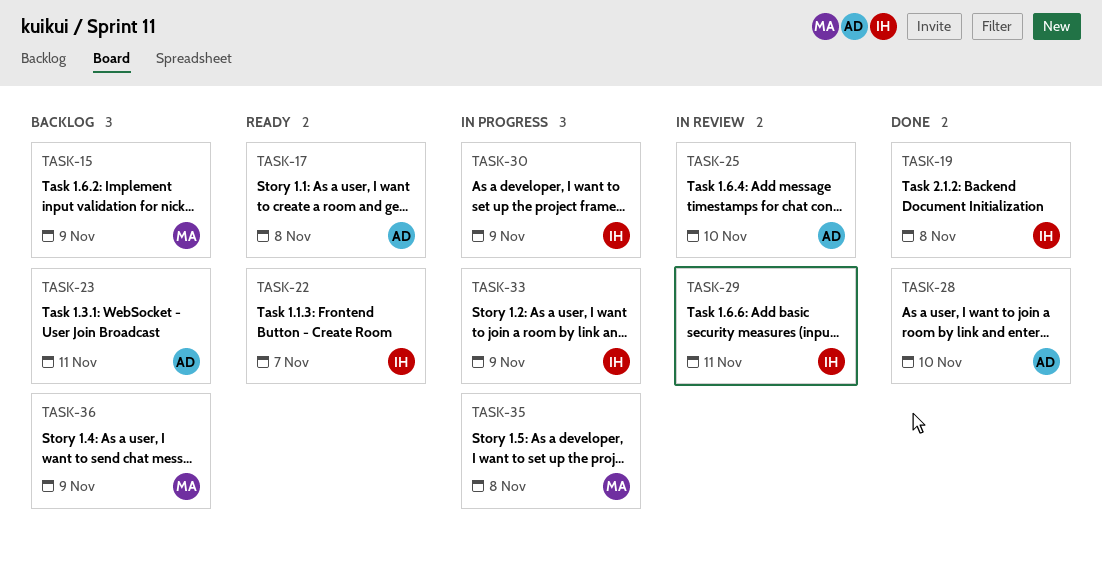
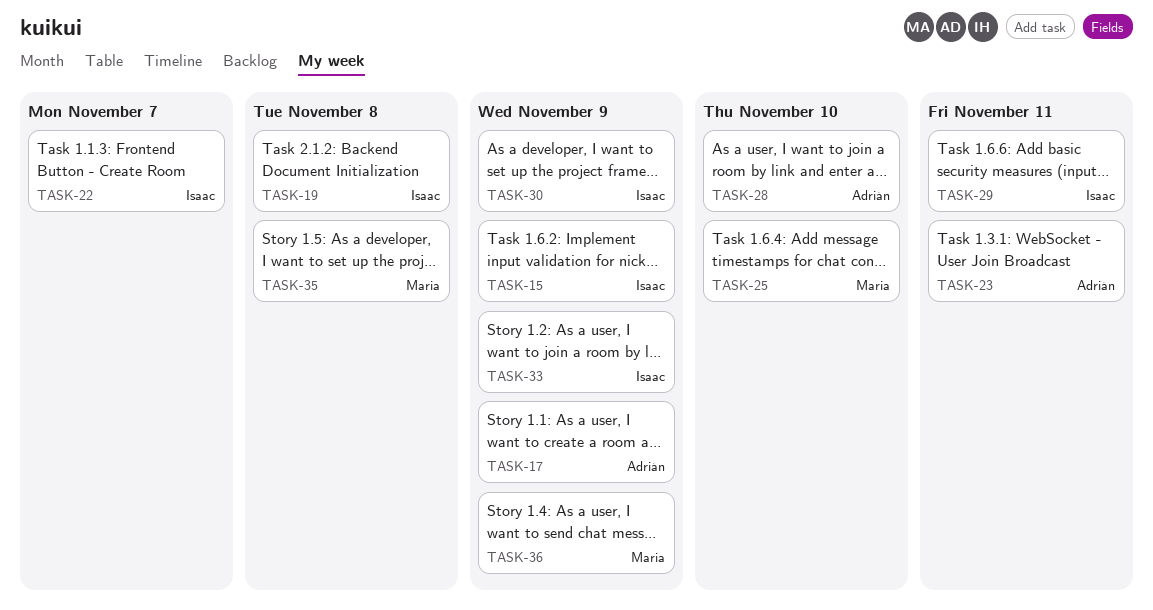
TASK-15, owner: Maria -> Isaac
TASK-17, due: Nov 8 -> Nov 9
TASK-25, owner: Adrián -> Maria

